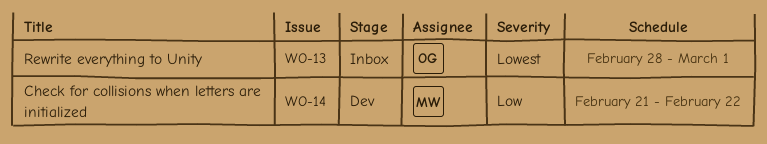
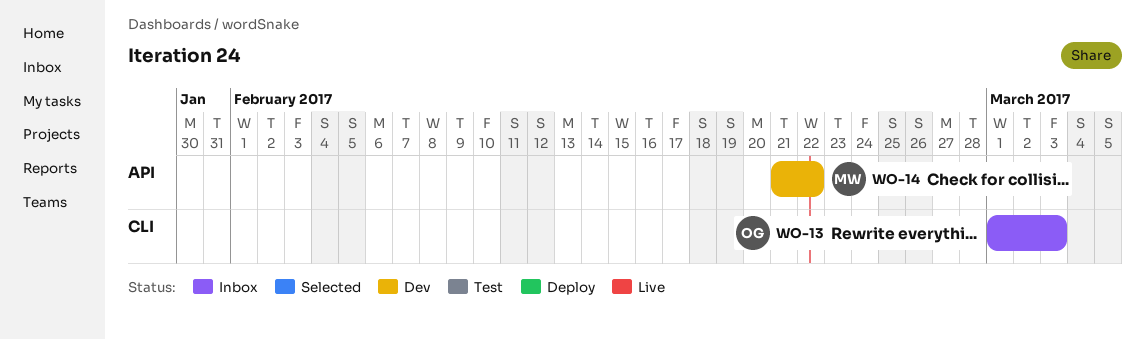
WO-13, start: Feb 28 -> Mar 1
WO-13, due: Mar 1 -> Mar 3

